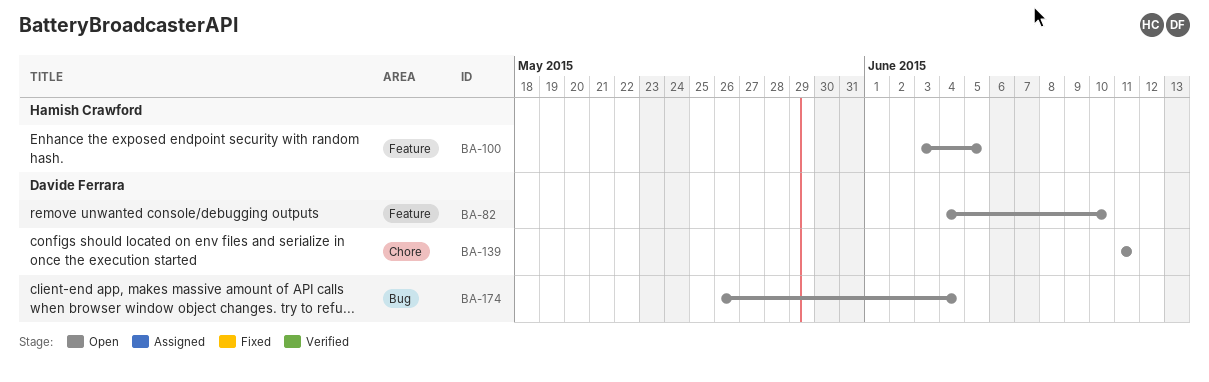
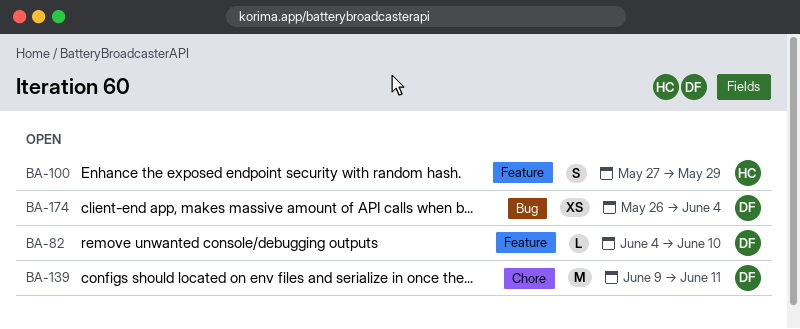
BA-100, start: Jun 3 -> May 27
BA-100, due: Jun 5 -> May 29
BA-139, start: Jun 11 -> Jun 9

